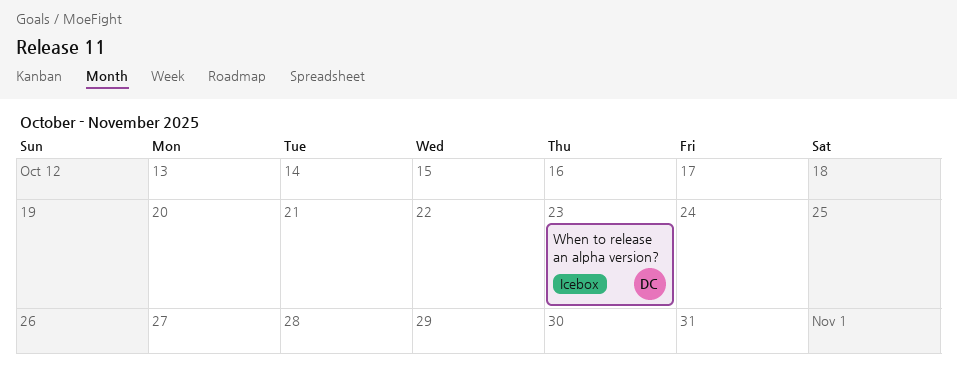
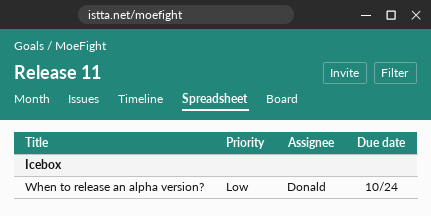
When to release an alpha version?, due: Oct 23 -> Oct 24

